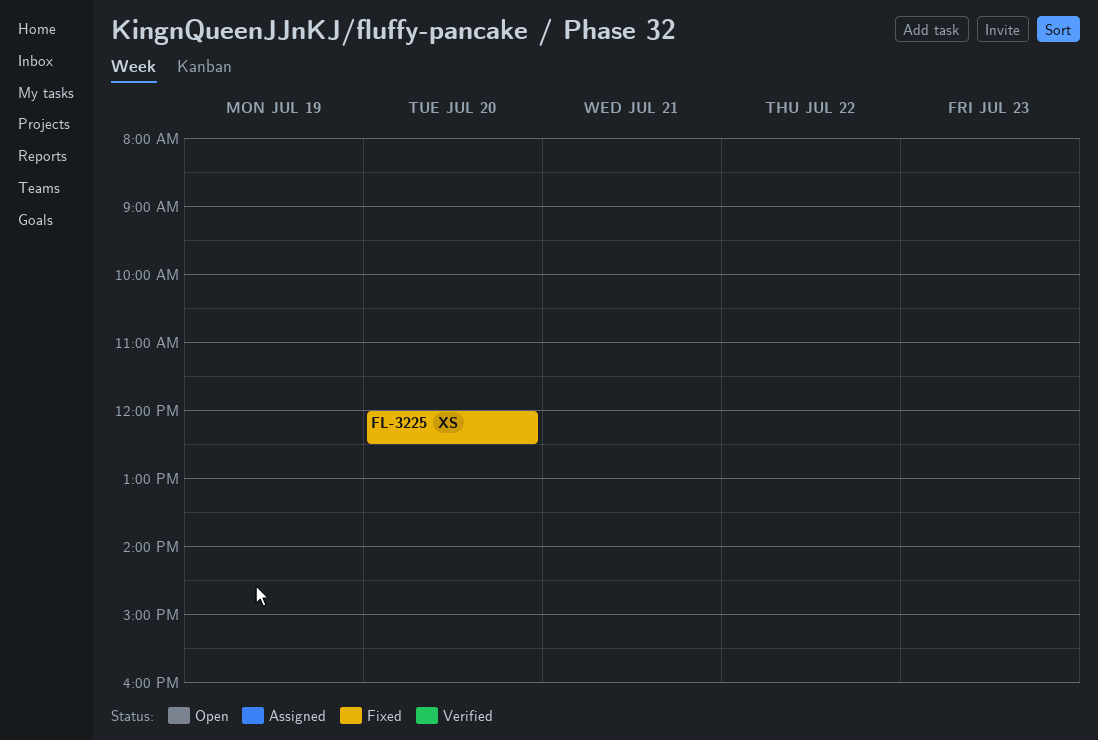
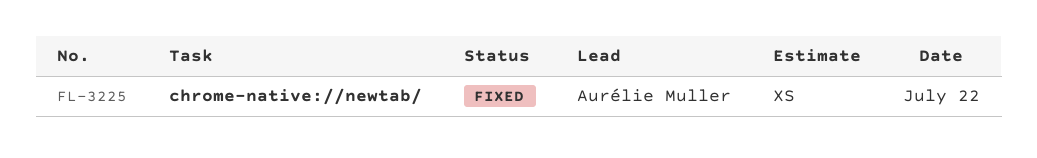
FL-3225, day: Jul 20 -> Jul 22

